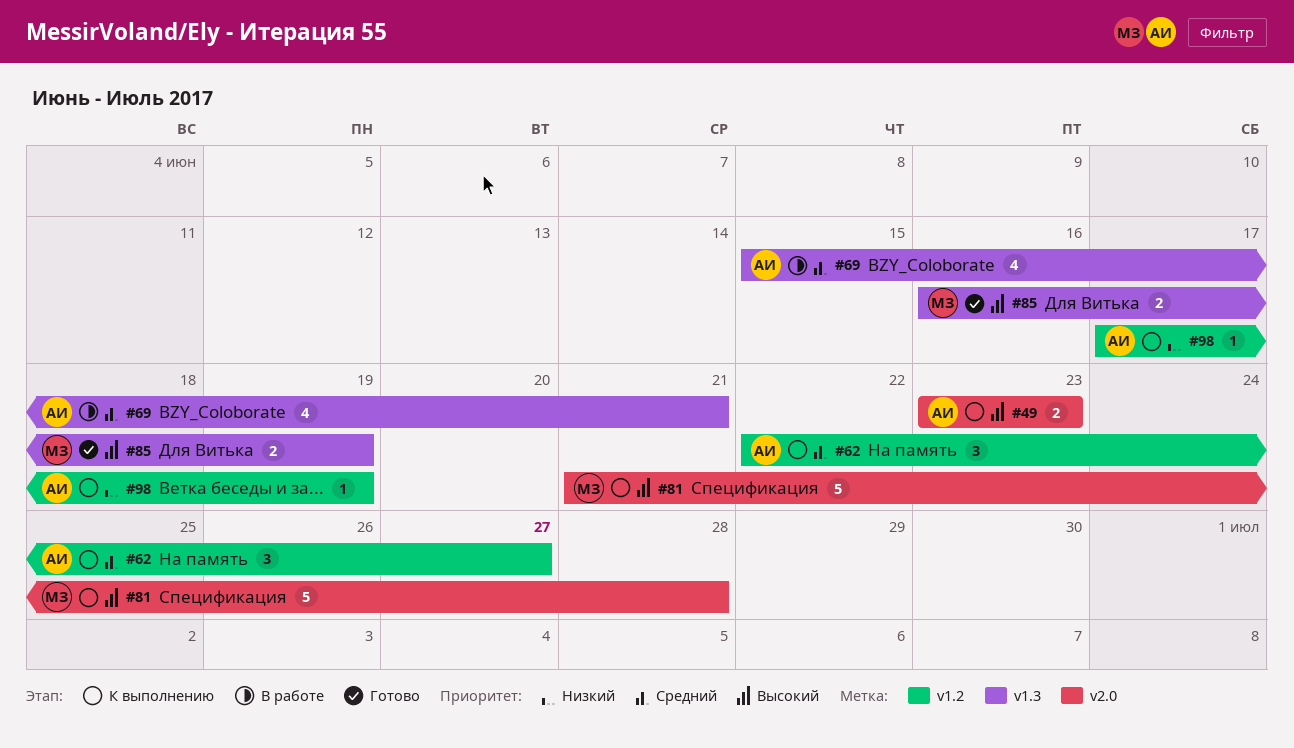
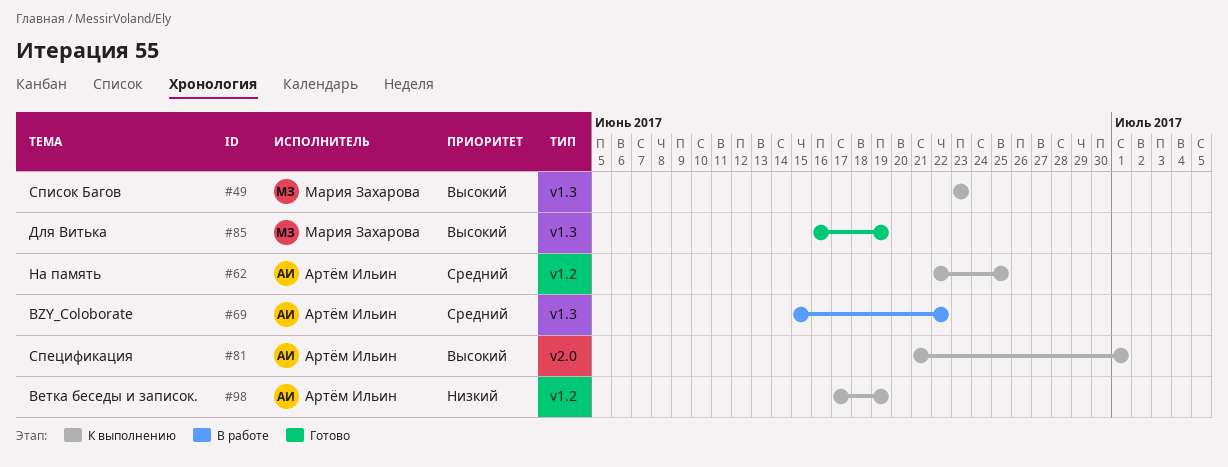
#49, owner: Артём Ильин -> Мария Захарова
#49, label: v2.0 -> v1.3
#62, due: Jun 27 -> Jun 25
#69, due: Jun 21 -> Jun 22
#81, owner: Мария Захарова -> Артём Ильин
#81, due: Jun 28 -> Jul 1

